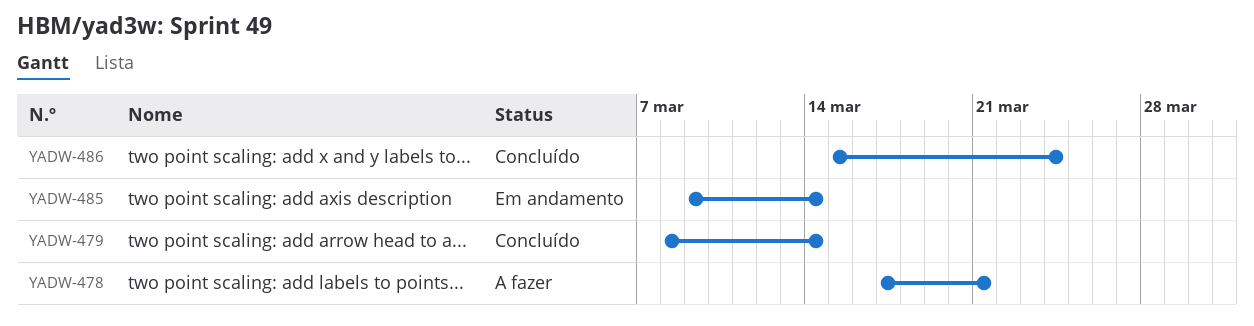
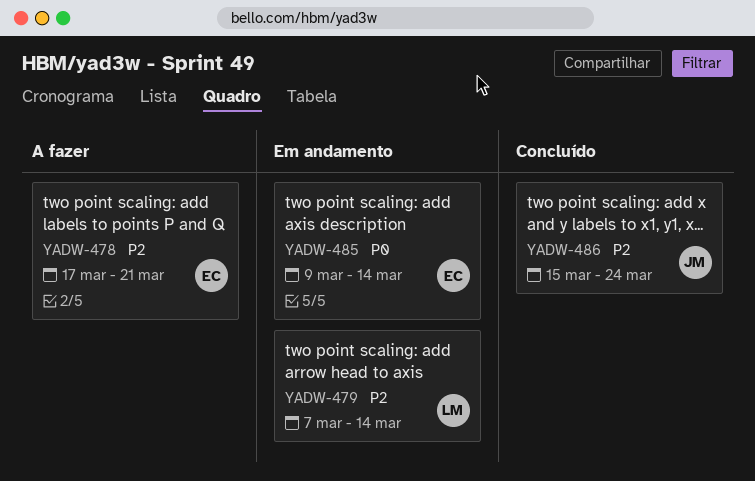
YADW-479, status: Concluído -> Em andamento
YADW-479, start: Mar 8 -> Mar 7

